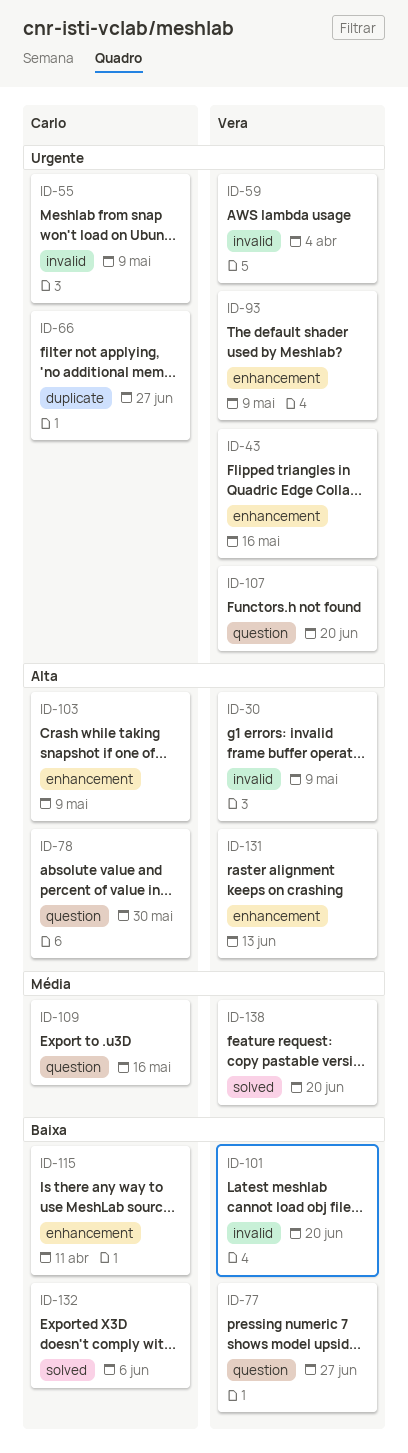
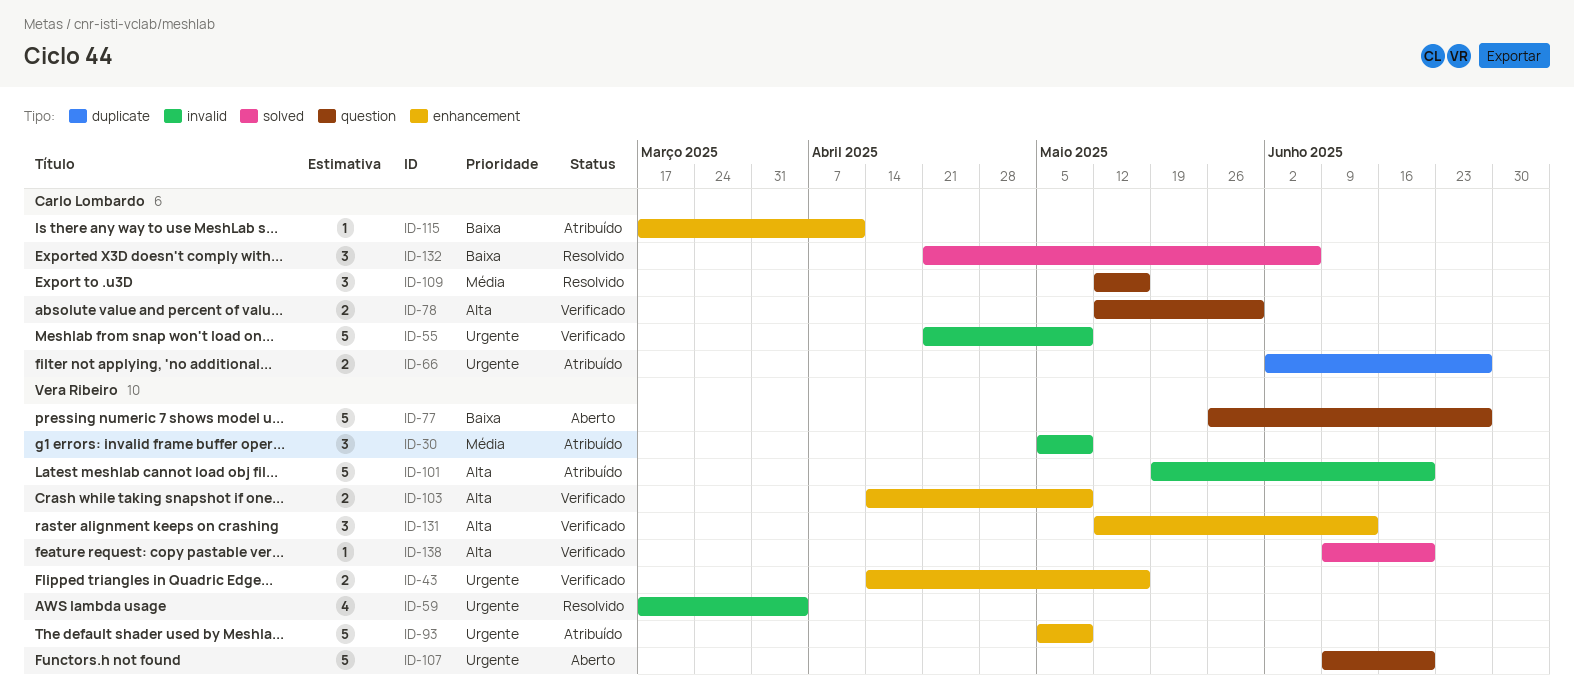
ID-30, priority: Alta -> Média
ID-101, priority: Baixa -> Alta
ID-103, owner: Carlo Lombardo -> Vera Ribeiro
ID-138, priority: Média -> Alta

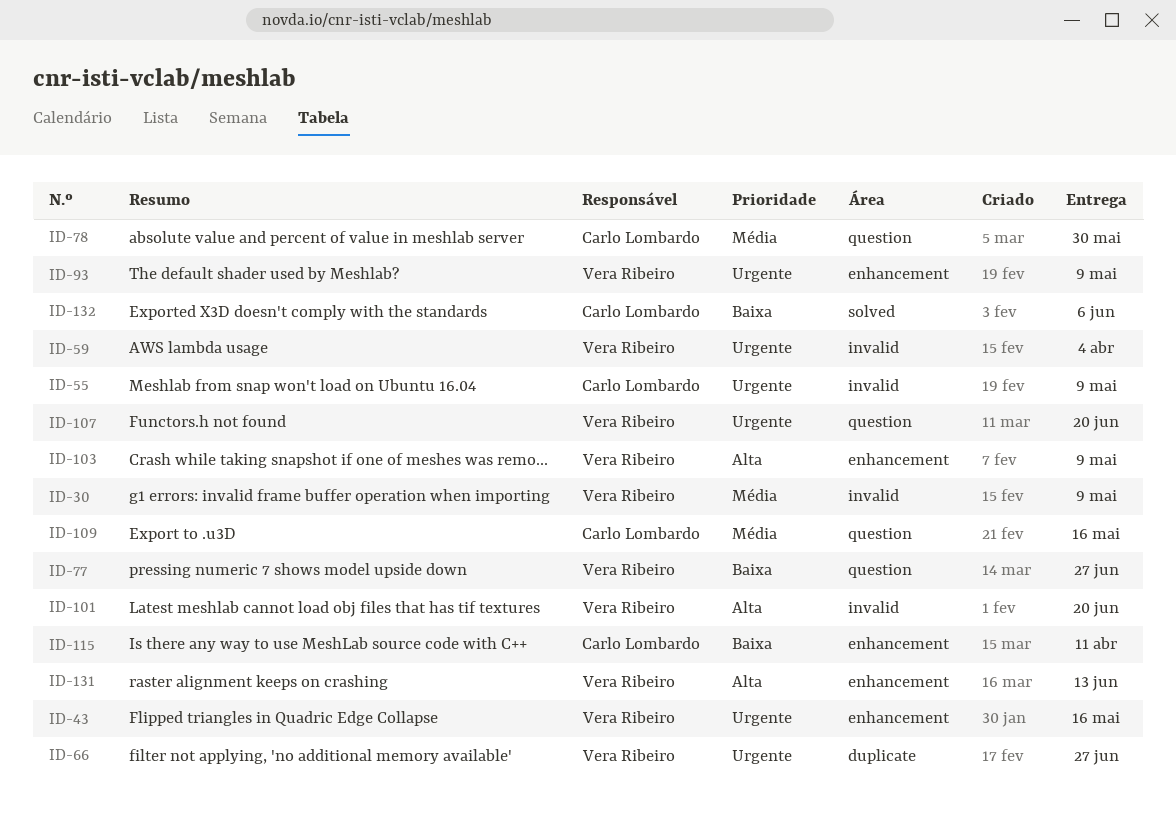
ID-66, owner: Carlo Lombardo -> Vera Ribeiro
ID-78, priority: Alta -> Média
ID-138: present -> none

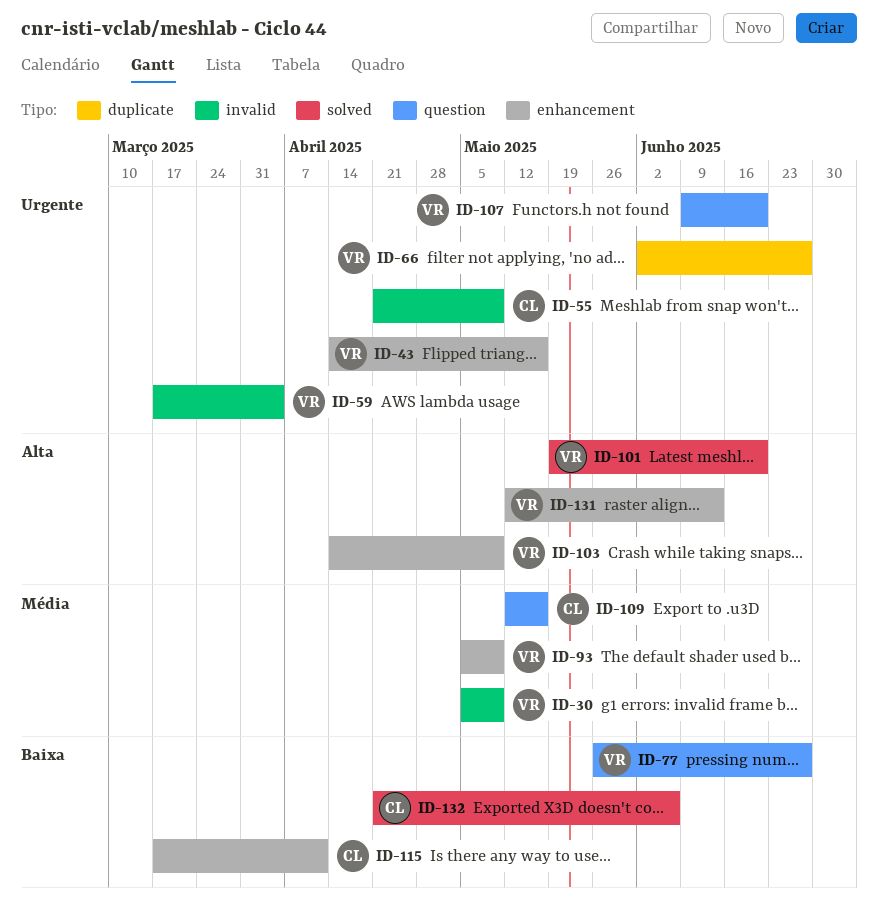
ID-78: present -> none
ID-93, priority: Urgente -> Média
ID-101, label: invalid -> solved

